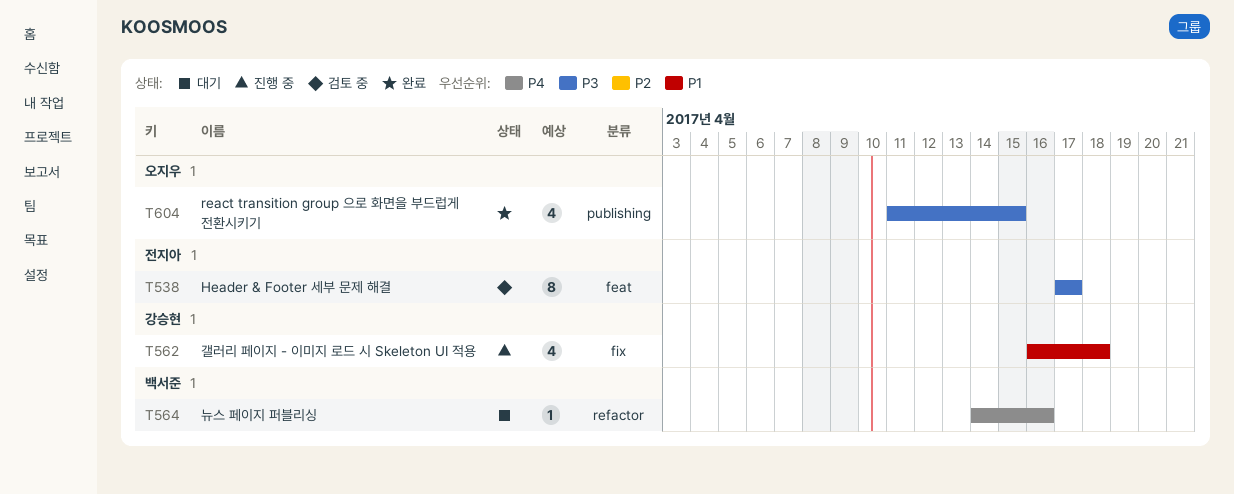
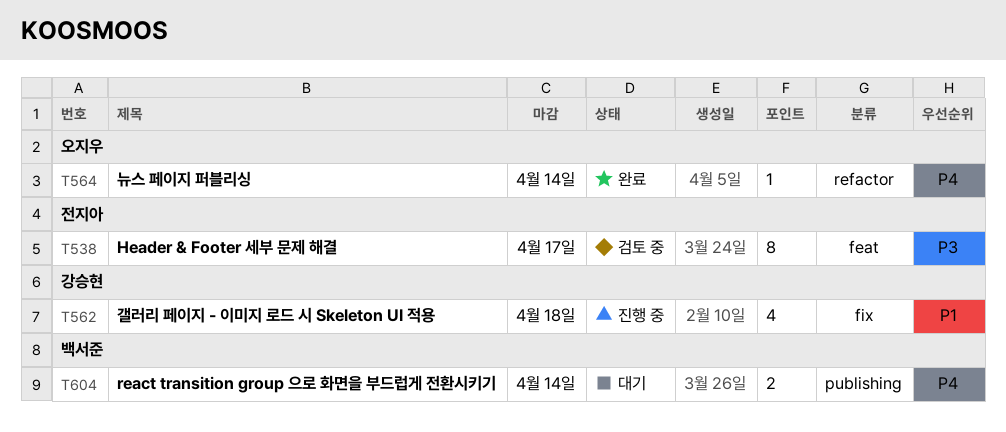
T564, status: 대기 -> 완료
T564, owner: 백서준 -> 오지우
T564, due: Apr 16 -> Apr 14
T604, status: 완료 -> 대기
T604, owner: 오지우 -> 백서준
T604, priority: P3 -> P4
T604, estimate: 4 -> 2
T604, due: Apr 15 -> Apr 14

